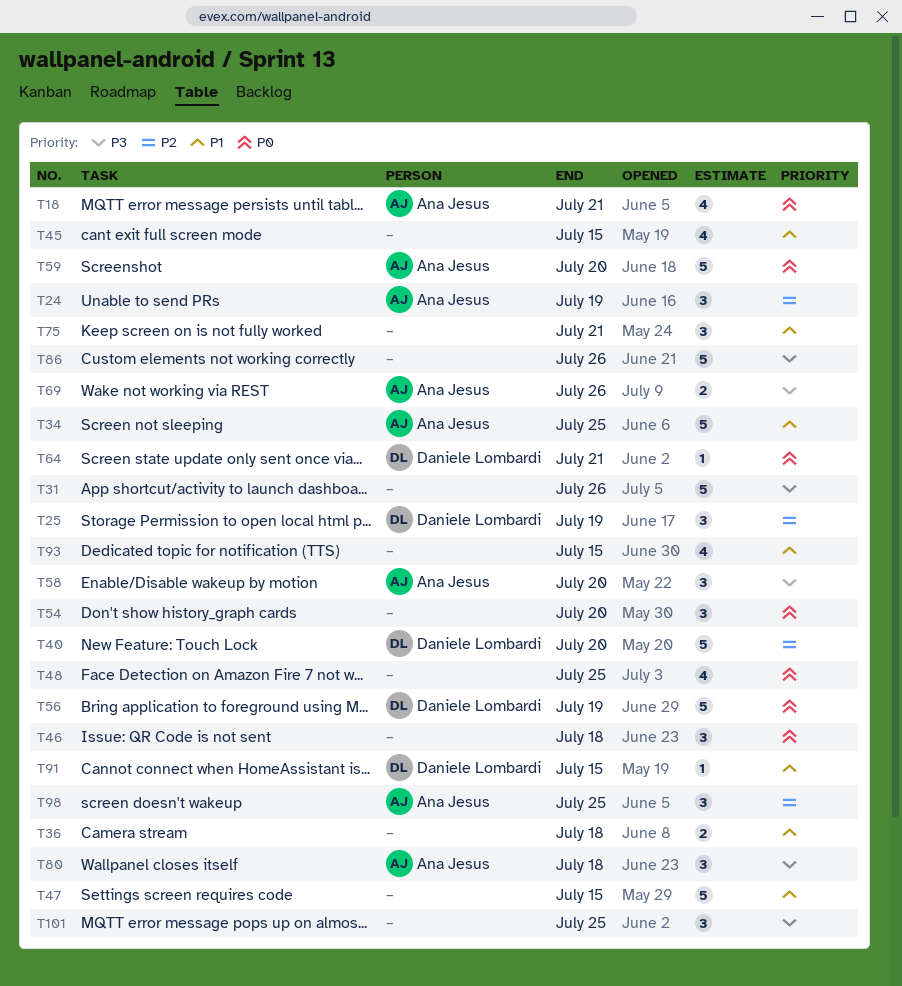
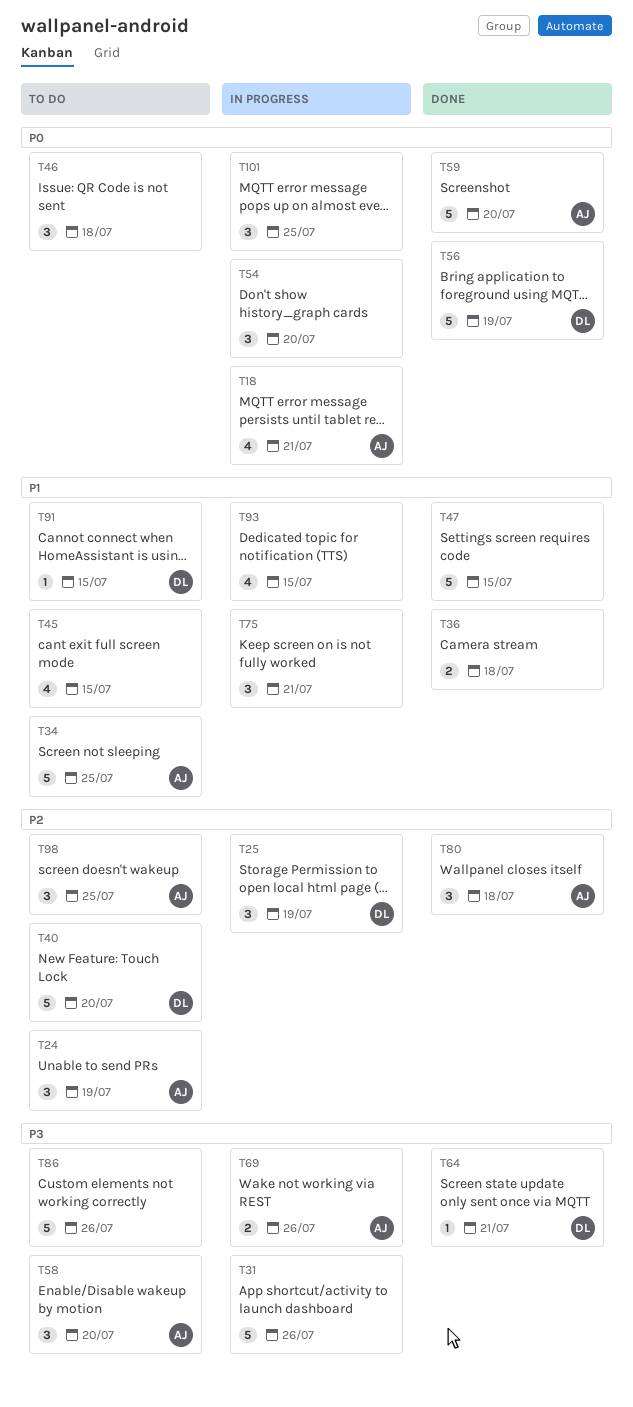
T48: present -> none
T64, priority: P0 -> P3
T80, priority: P3 -> P2
T101, priority: P3 -> P0

